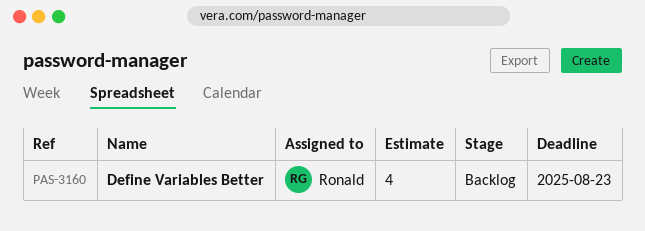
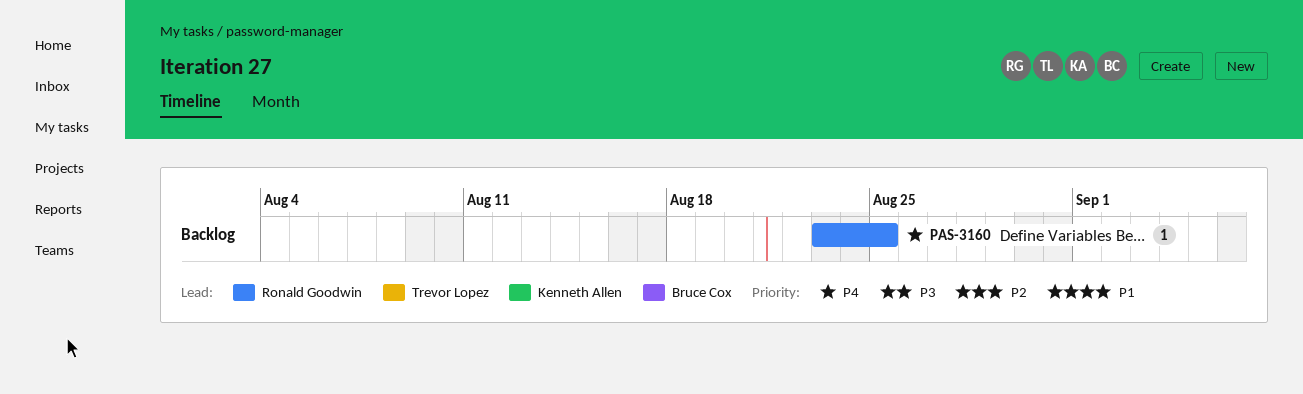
PAS-3160, estimate: 4 -> 1
PAS-3160, due: Aug 23 -> Aug 25

